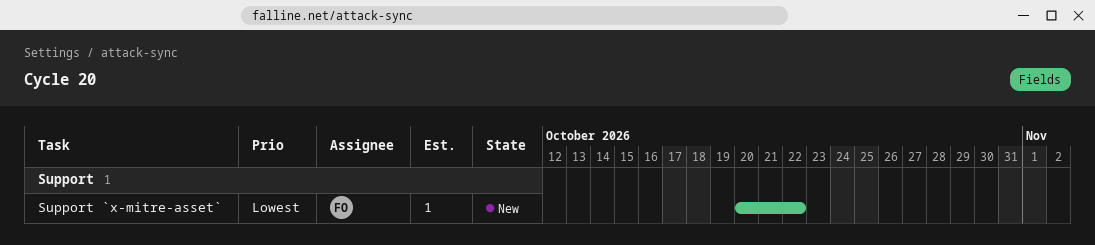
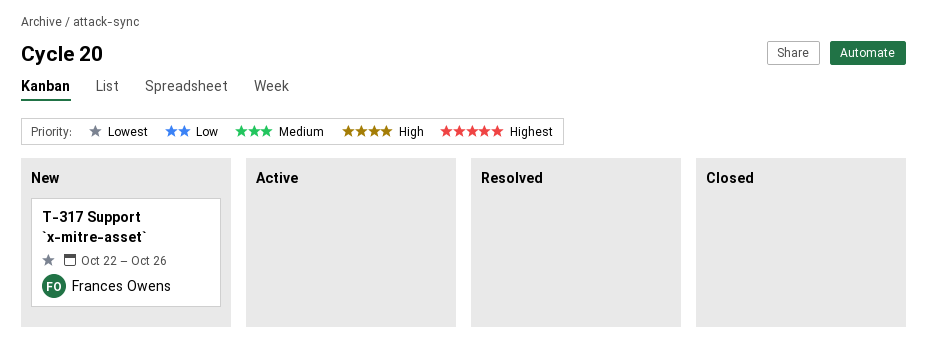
Support `x-mitre-asset`, start: Oct 20 -> Oct 22
Support `x-mitre-asset`, due: Oct 22 -> Oct 26

